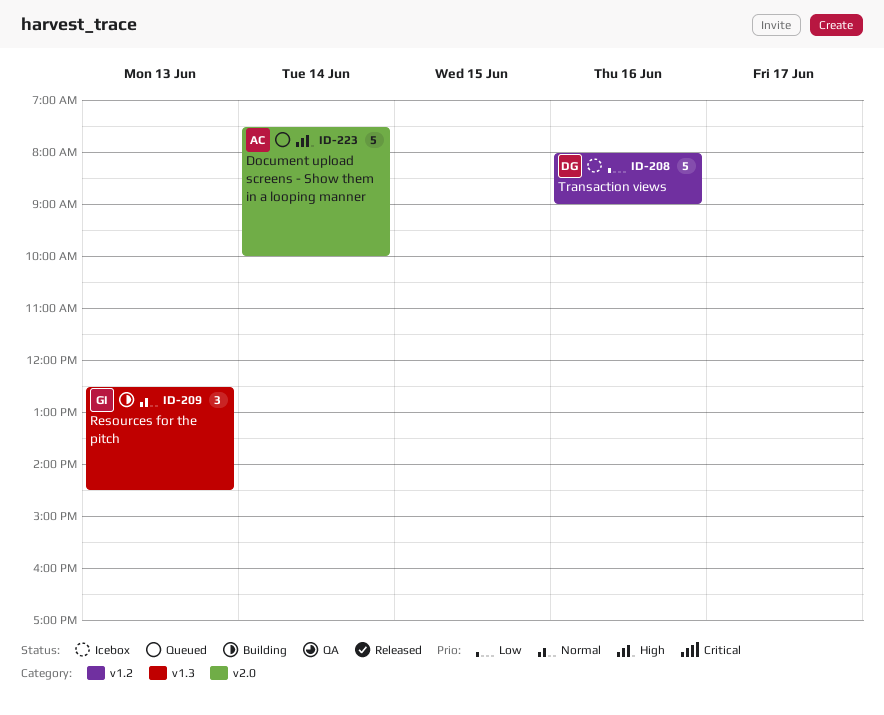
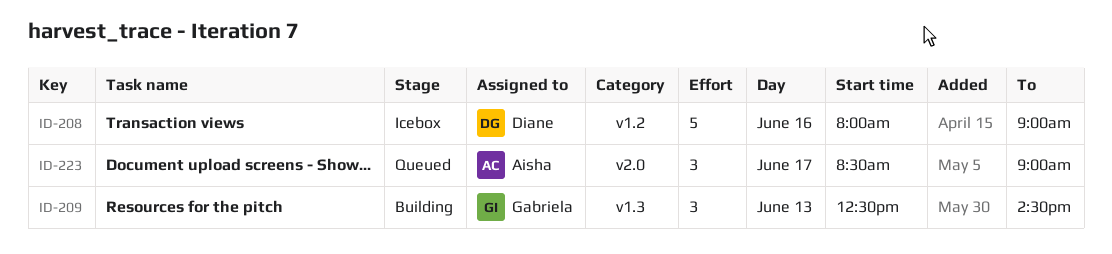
ID-223, estimate: 5 -> 3
ID-223, day: Jun 14 -> Jun 17
ID-223, begins: 07:30 -> 08:30
ID-223, ends: 10:00 -> 09:00

